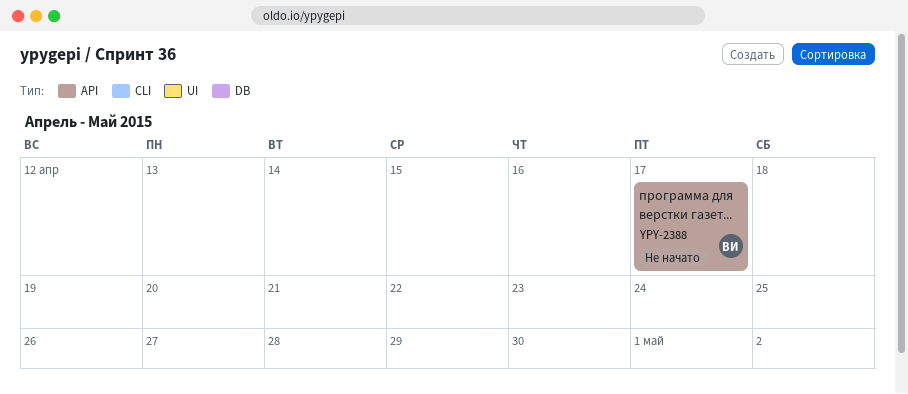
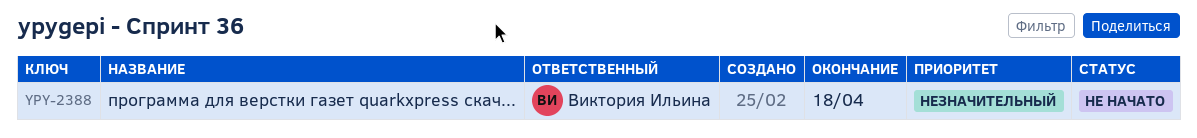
YPY-2388, due: Apr 17 -> Apr 18

